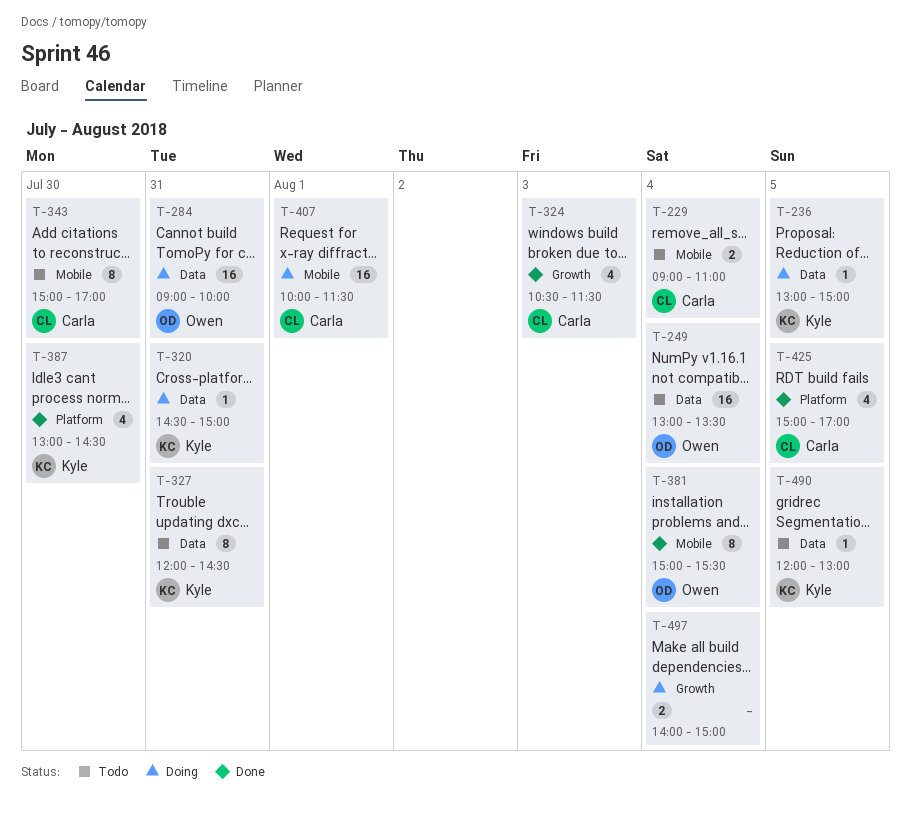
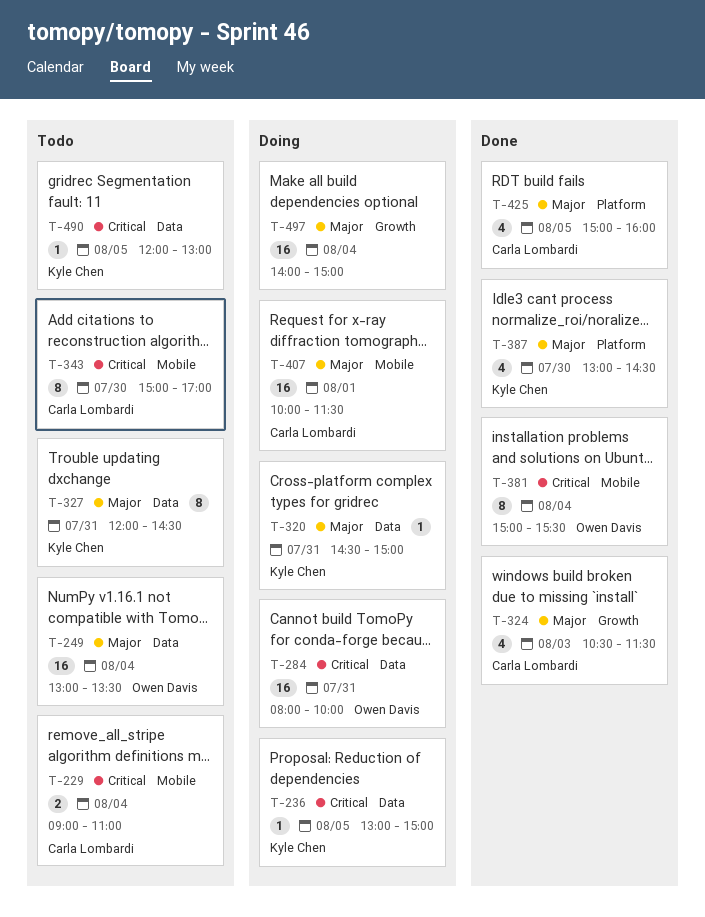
T-284, begins: 09:00 -> 08:00
T-425, ends: 17:00 -> 16:00
T-497, estimate: 2 -> 16

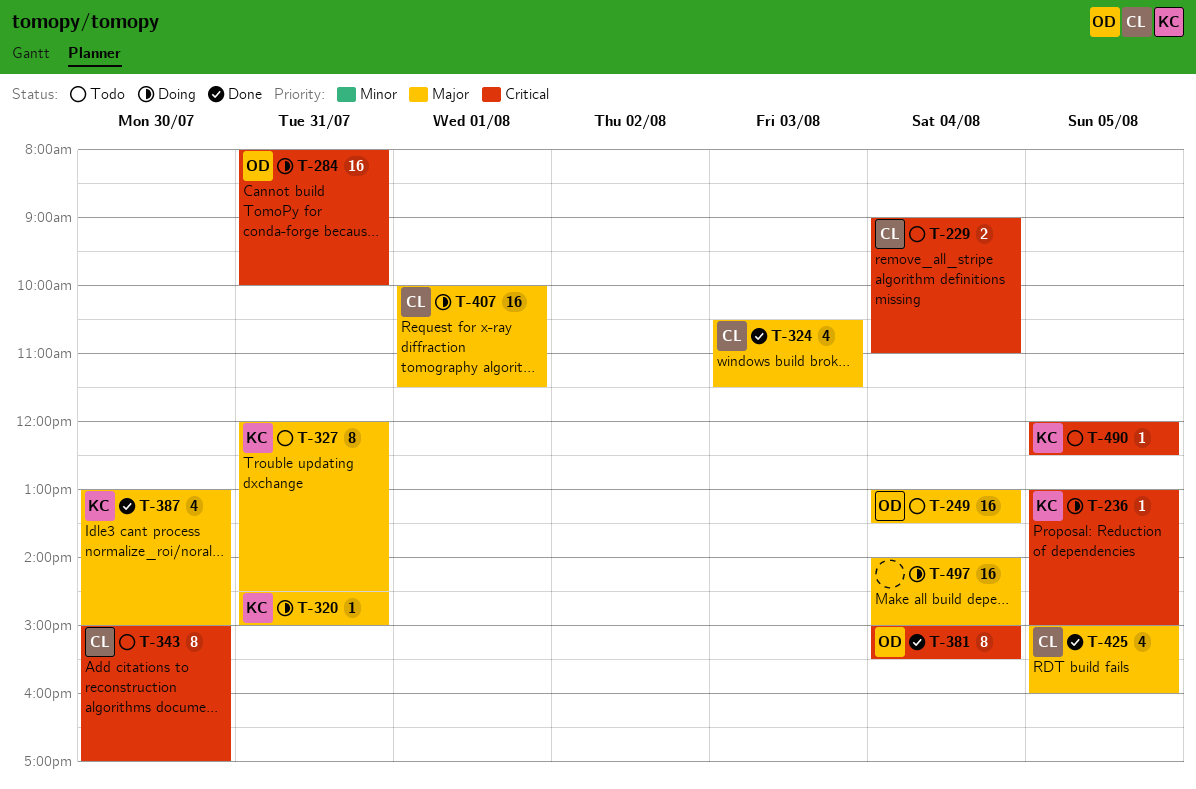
T-387, ends: 14:30 -> 15:00
T-490, ends: 13:00 -> 12:30

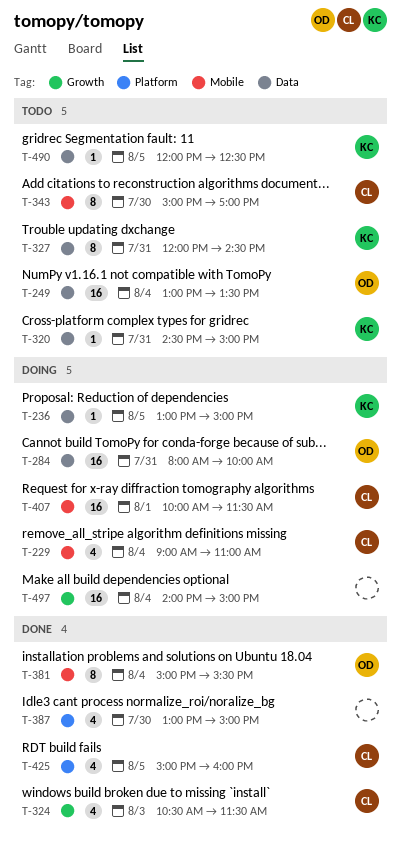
T-229, status: Todo -> Doing
T-229, estimate: 2 -> 4
T-320, status: Doing -> Todo
T-387, owner: KC -> none

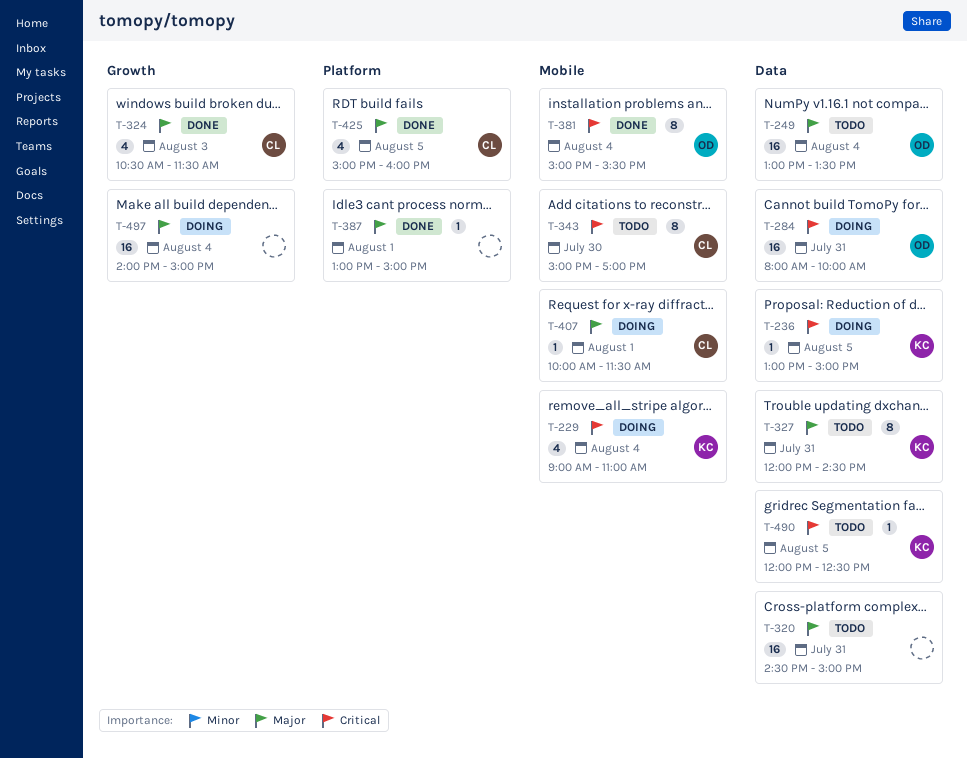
T-229, owner: CL -> KC
T-320, owner: KC -> none
T-320, estimate: 1 -> 16
T-387, estimate: 4 -> 1
T-387, day: Jul 30 -> Aug 1
T-407, estimate: 16 -> 1

